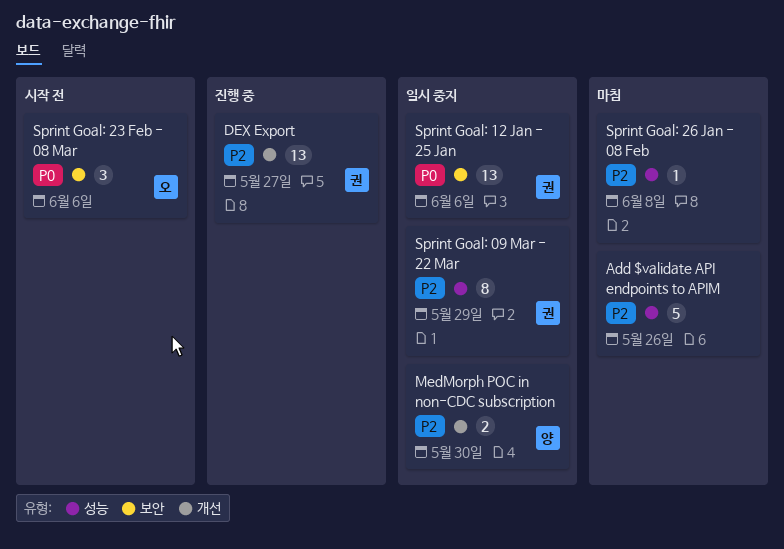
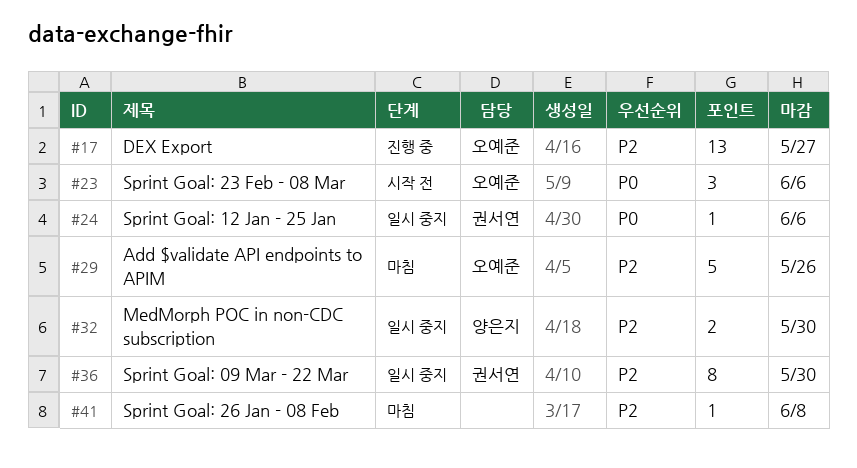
Add $validate API endpoints to APIM, owner: none -> 오예준
DEX Export, owner: 권서연 -> 오예준
Sprint Goal: 09 Mar - 22 Mar, due: May 29 -> May 30
Sprint Goal: 12 Jan - 25 Jan, estimate: 13 -> 1

